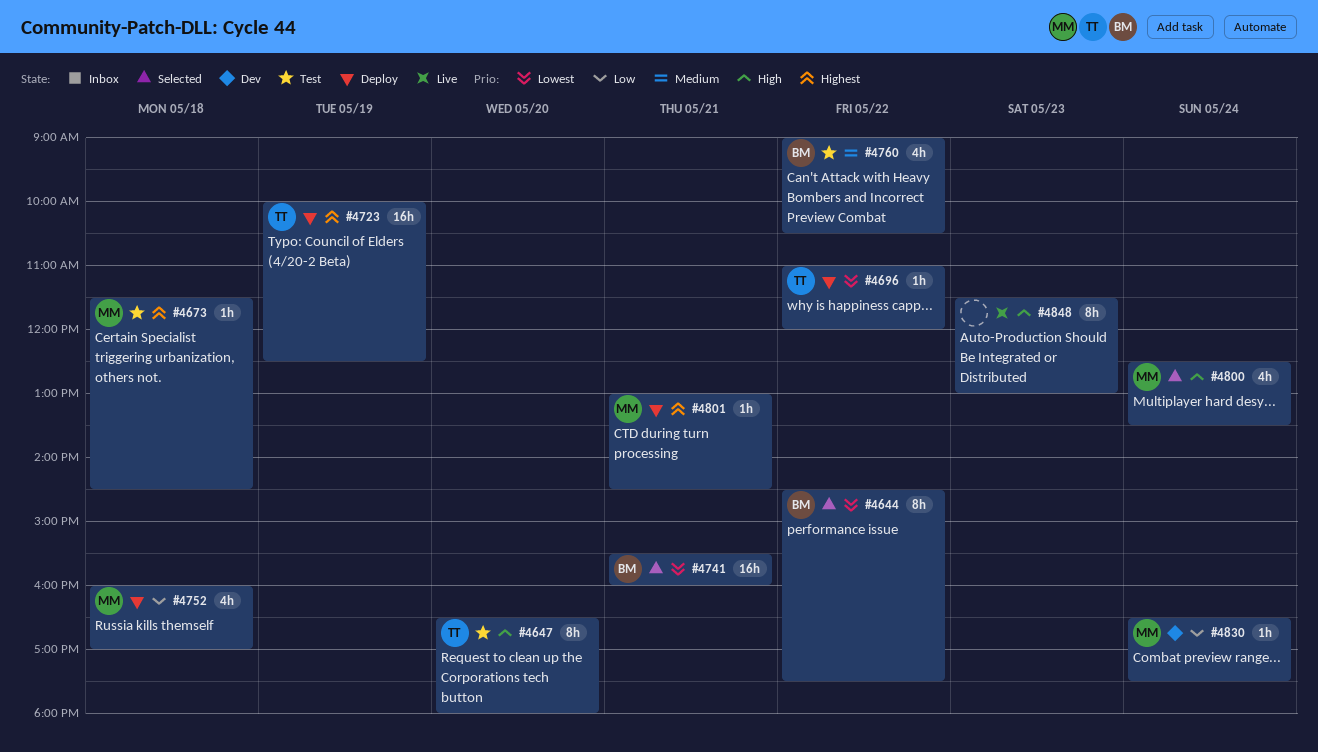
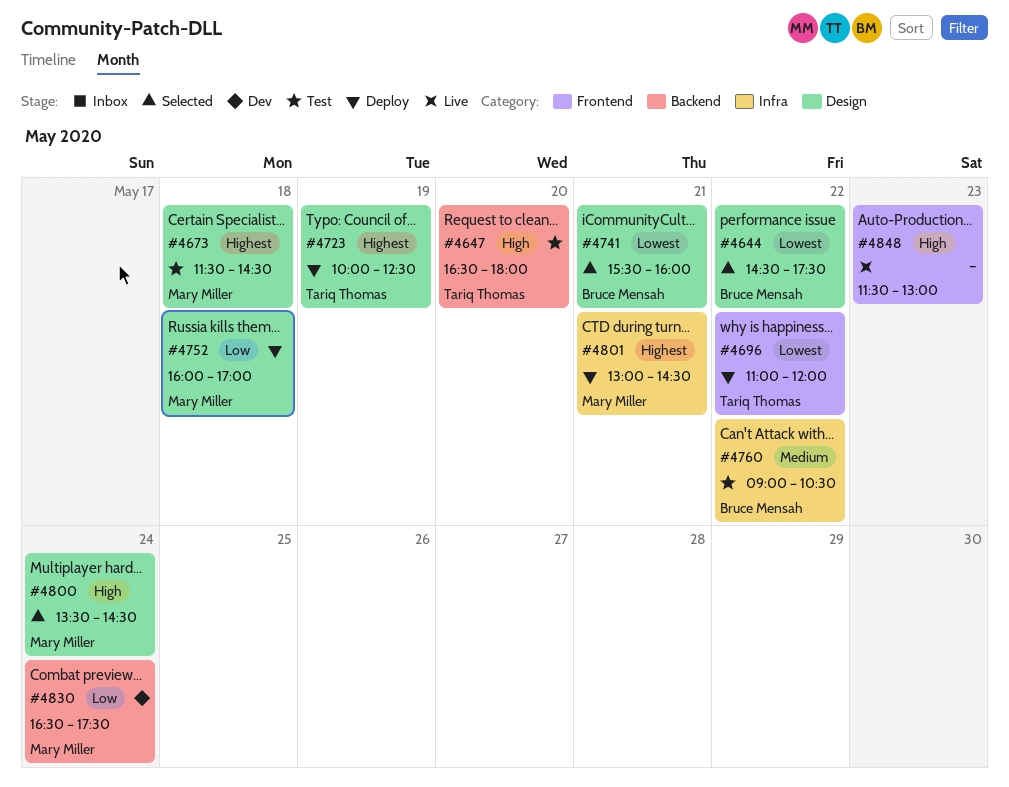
#4800, begins: 12:30 -> 13:30
#4800, ends: 13:30 -> 14:30

